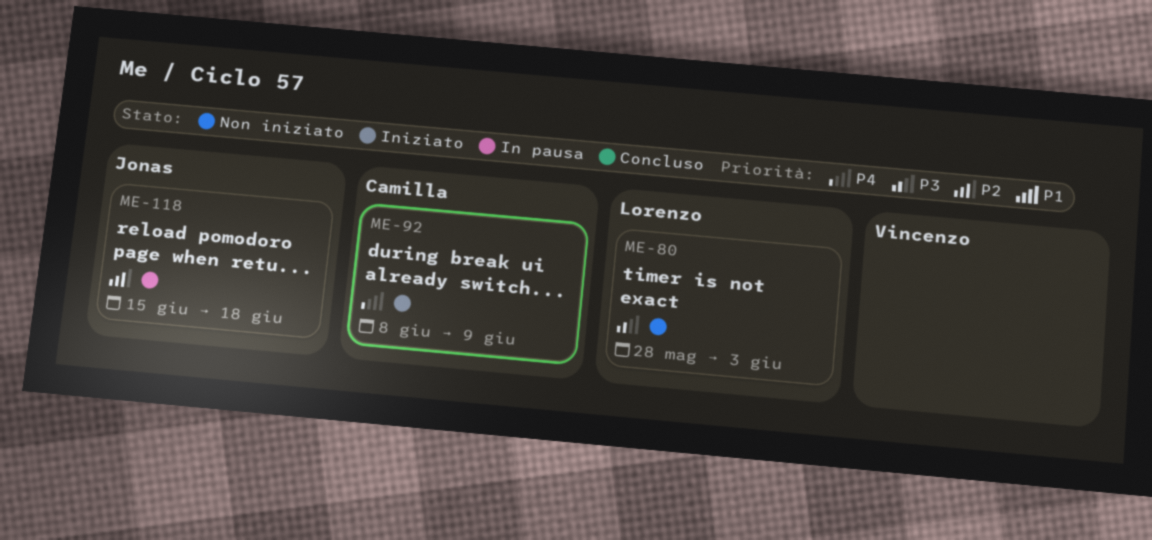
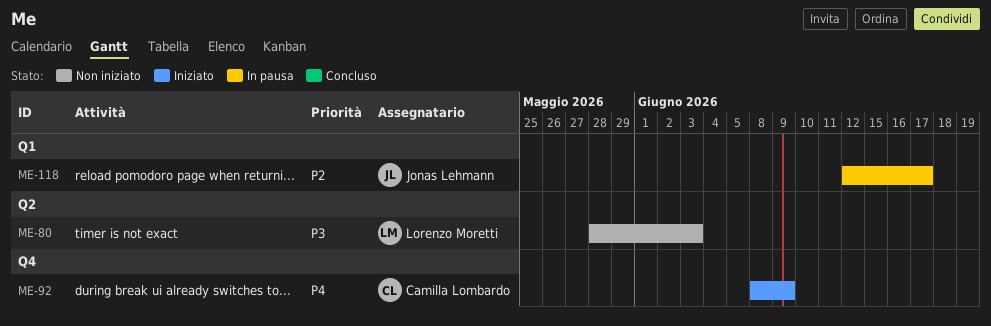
ME-118, start: Jun 15 -> Jun 12
ME-118, due: Jun 18 -> Jun 17

